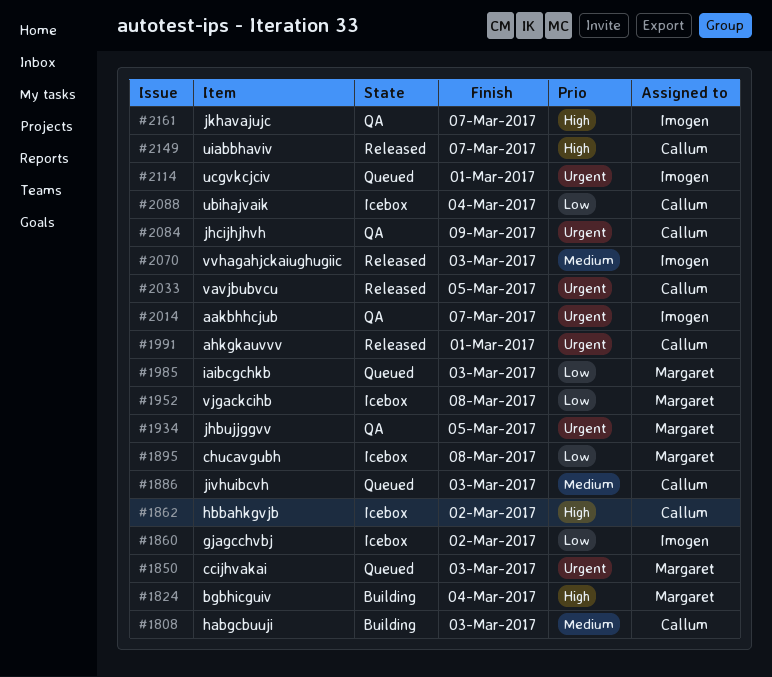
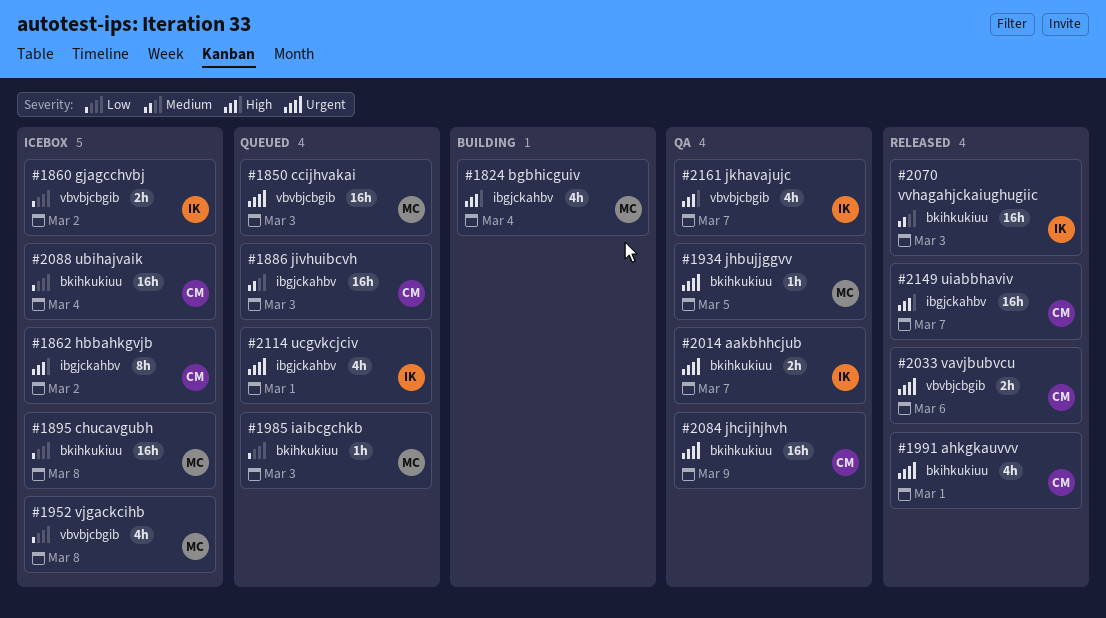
#1808: present -> none
#2033, due: Mar 5 -> Mar 6

